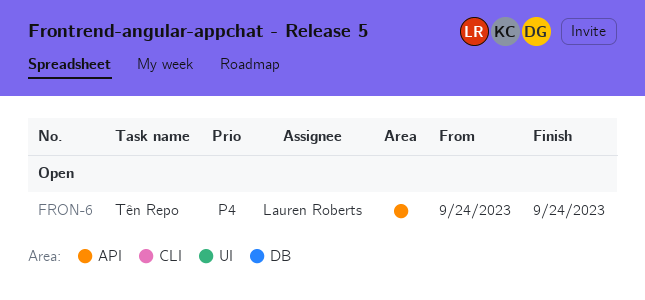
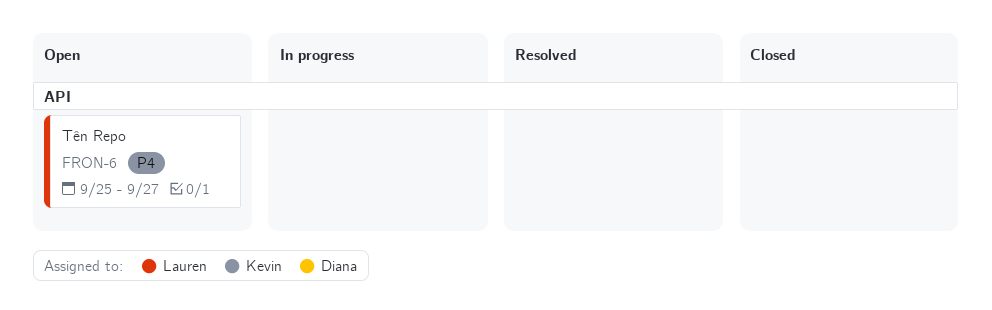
FRON-6, start: Sep 24 -> Sep 25
FRON-6, due: Sep 24 -> Sep 27

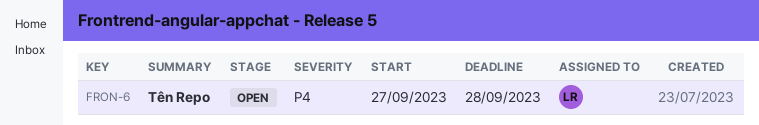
FRON-6, start: Sep 25 -> Sep 27
FRON-6, due: Sep 27 -> Sep 28

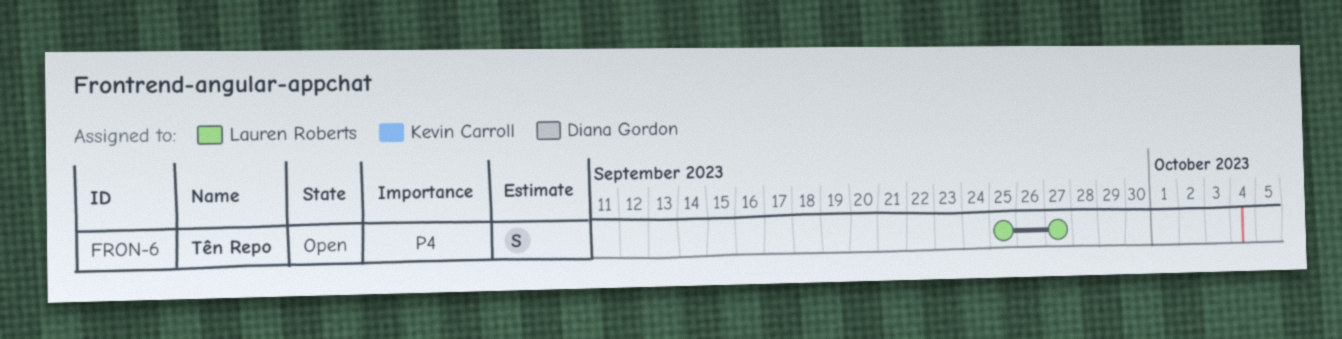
FRON-6, start: Sep 27 -> Sep 25
FRON-6, due: Sep 28 -> Sep 27

